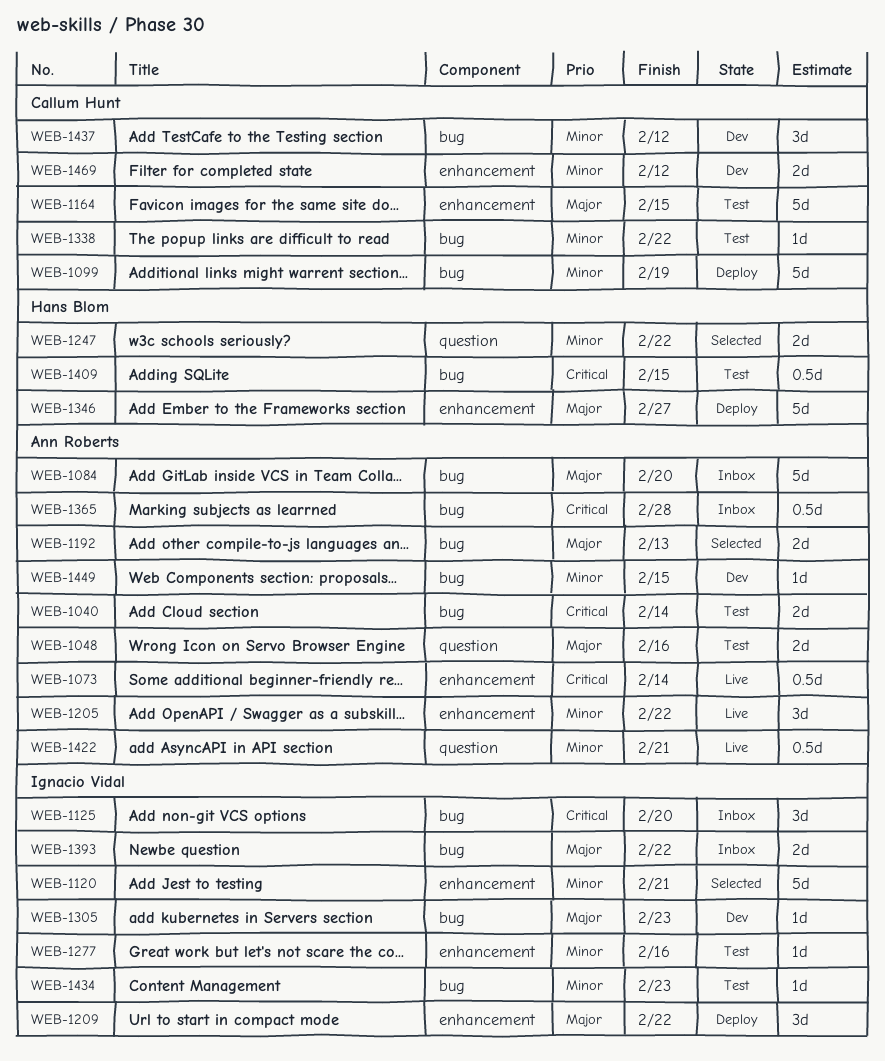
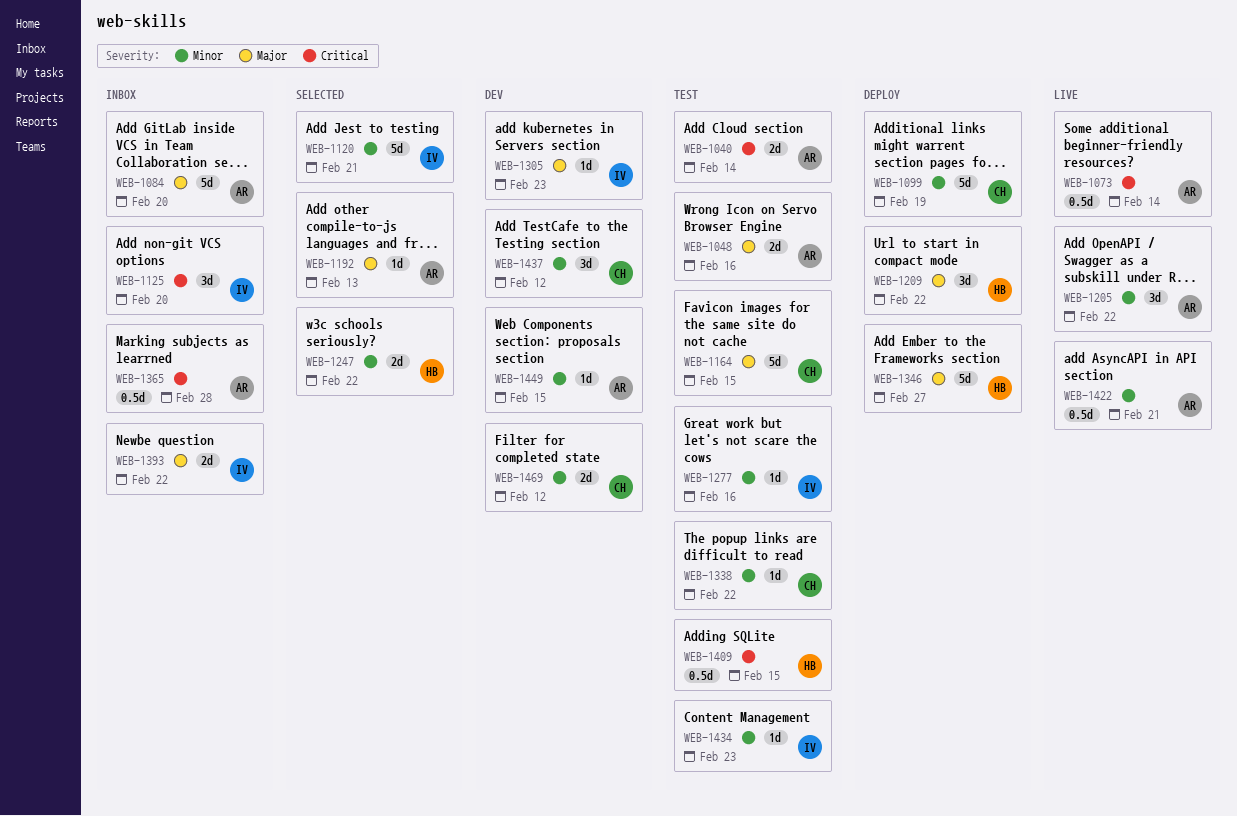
WEB-1192, estimate: 2d -> 1d
WEB-1209, owner: Ignacio Vidal -> Hans Blom

